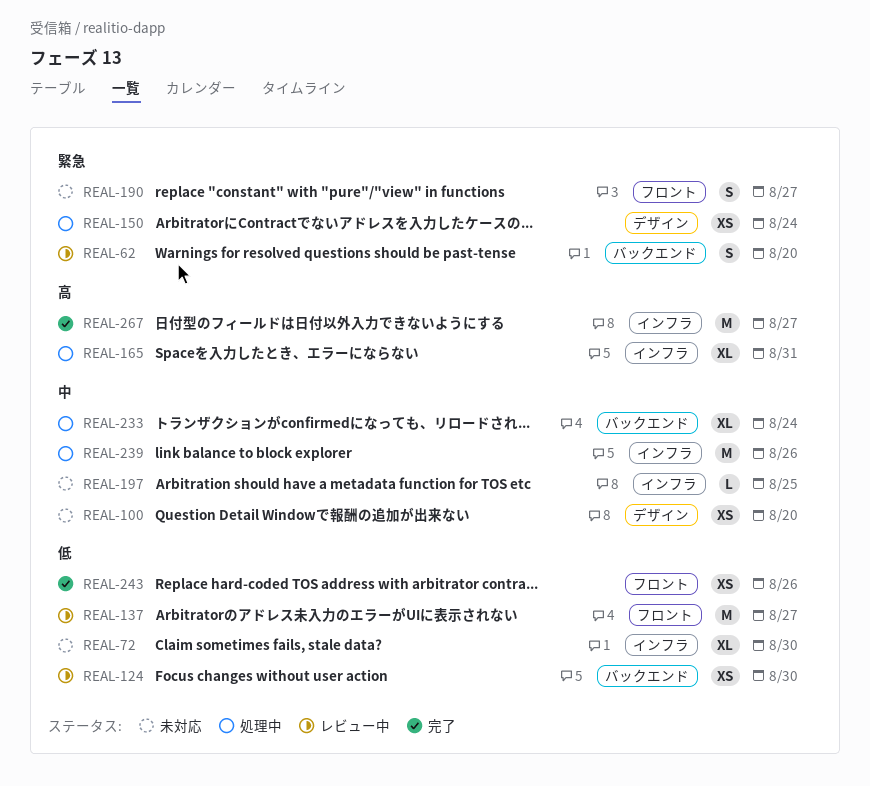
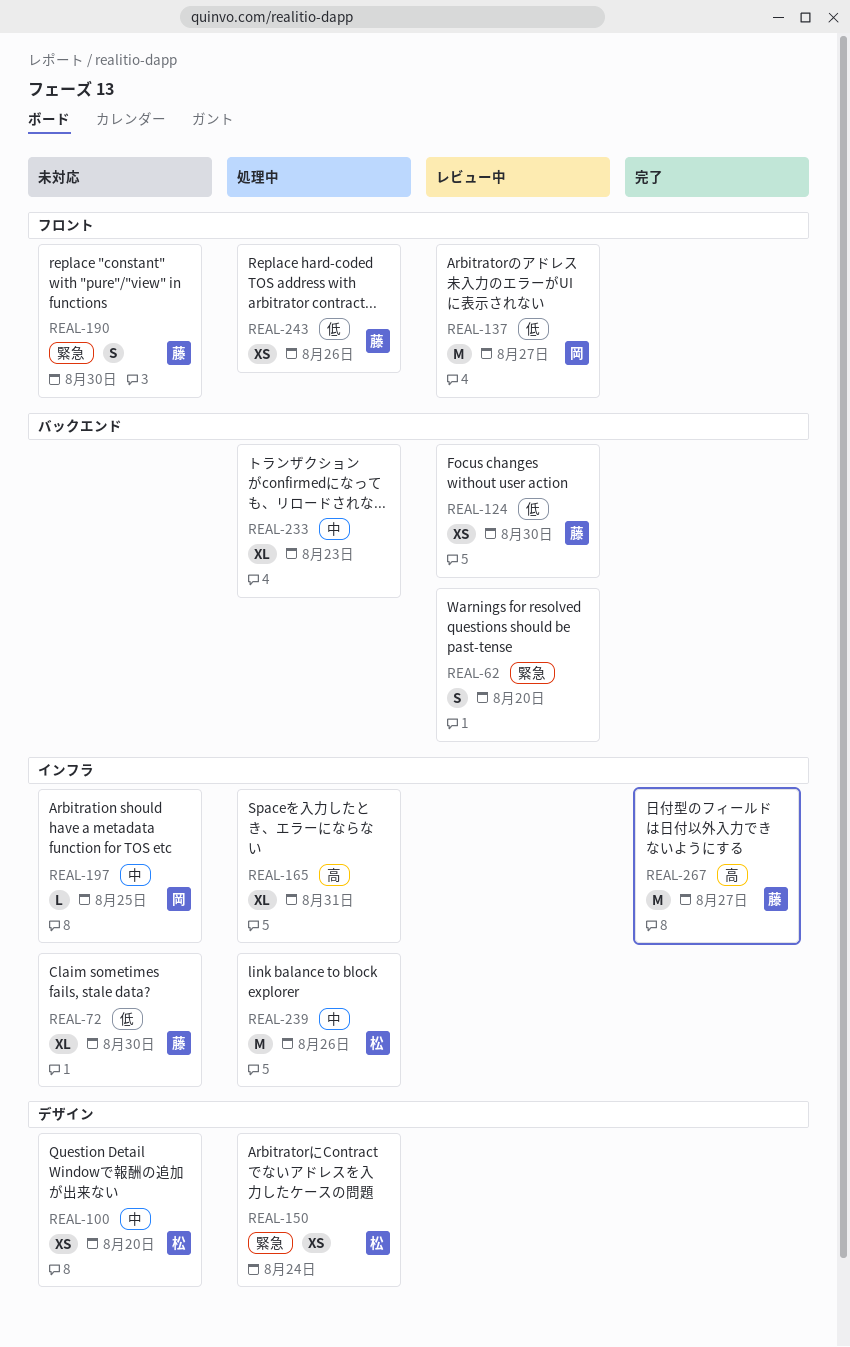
REAL-190, due: Aug 27 -> Aug 30
REAL-233, due: Aug 24 -> Aug 23
REAL-243, status: 完了 -> 処理中

